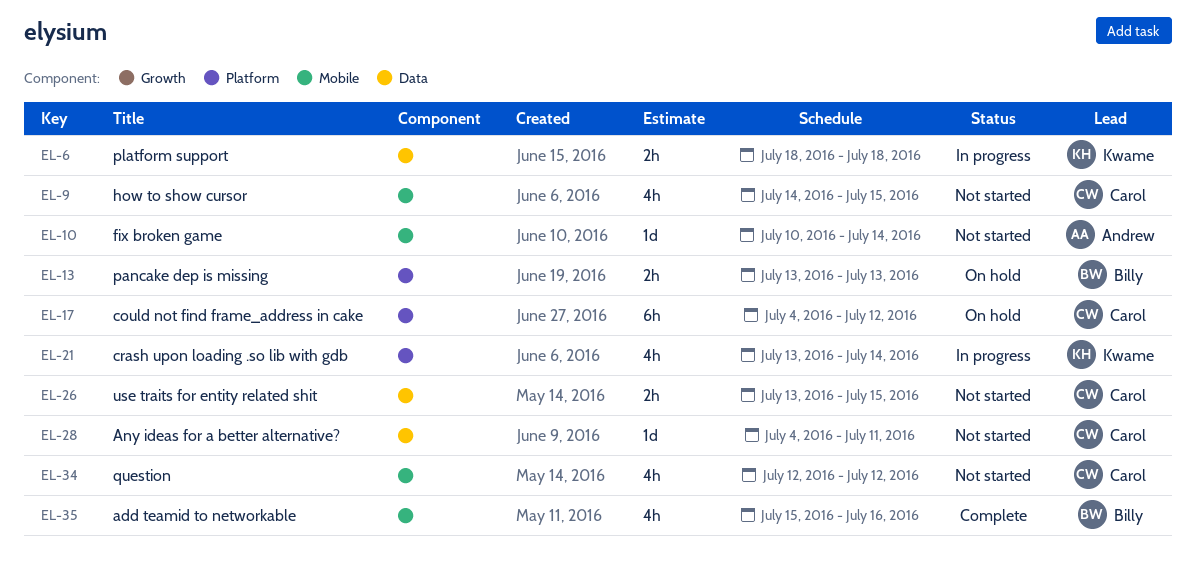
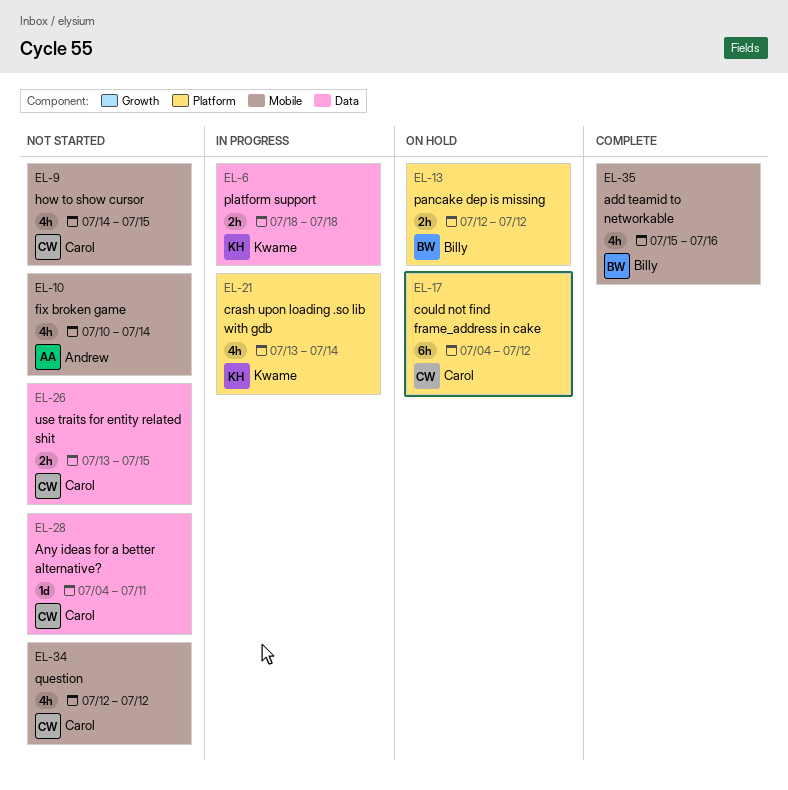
EL-10, estimate: 1d -> 4h
EL-13, start: Jul 13 -> Jul 12
EL-13, due: Jul 13 -> Jul 12

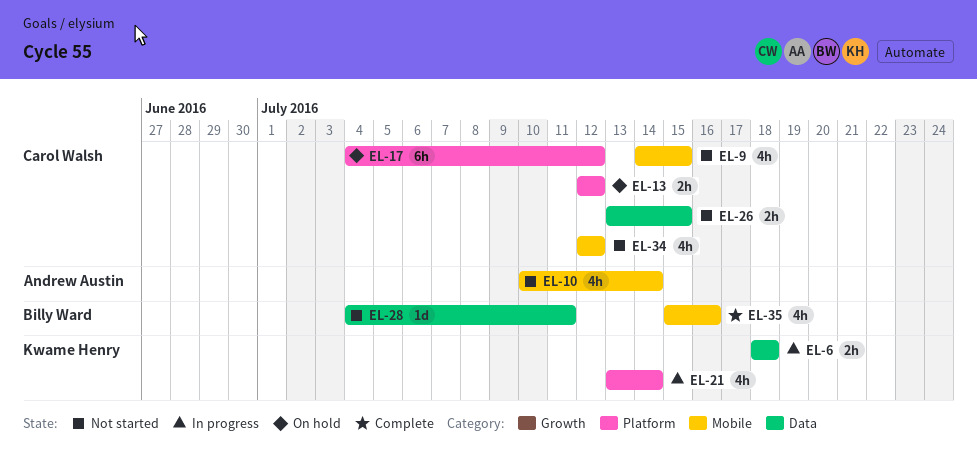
EL-13, owner: Billy Ward -> Carol Walsh
EL-28, owner: Carol Walsh -> Billy Ward

